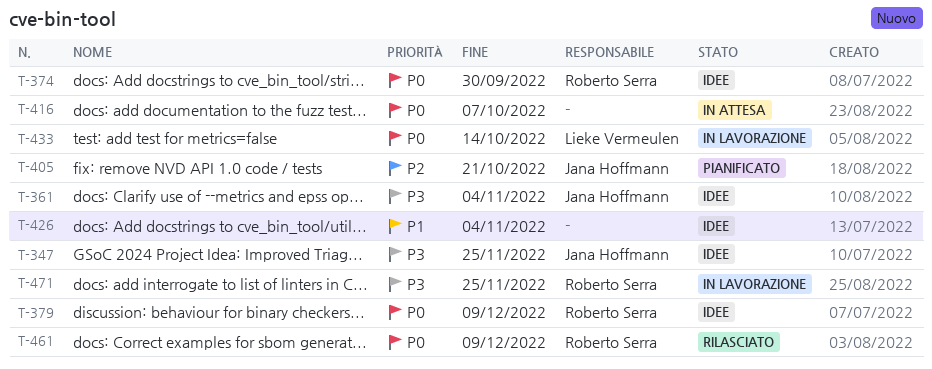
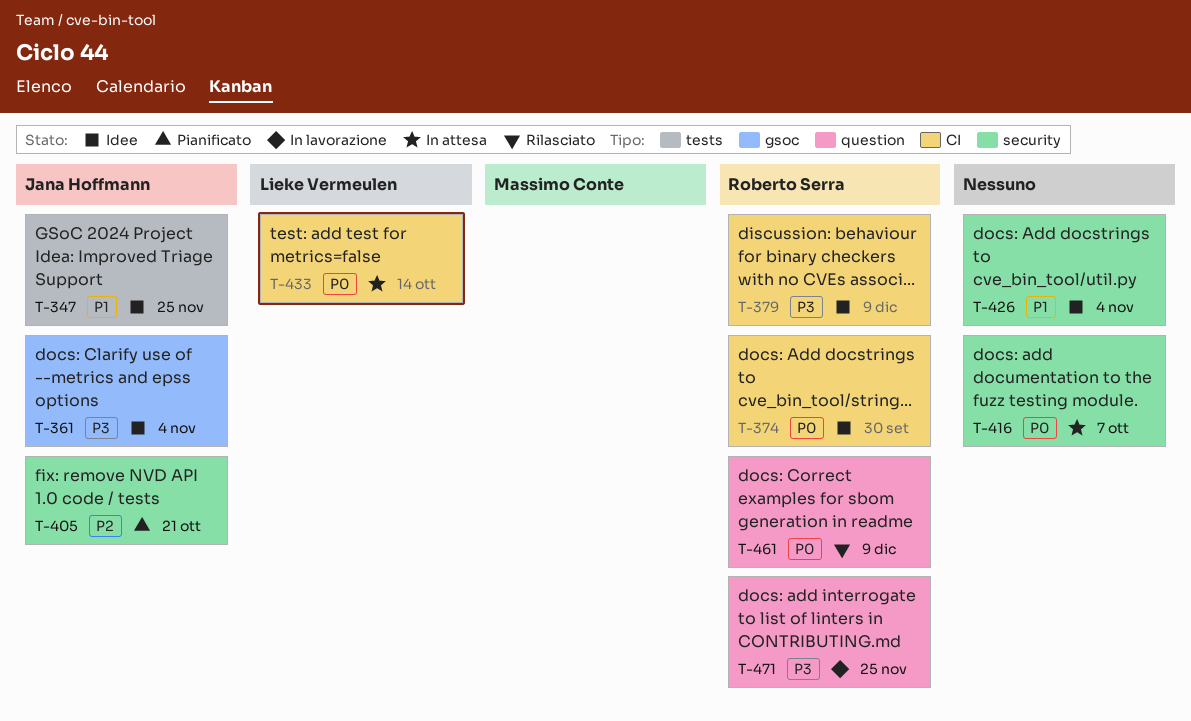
T-347, priority: P3 -> P1
T-379, priority: P0 -> P3
T-433, status: In lavorazione -> In attesa

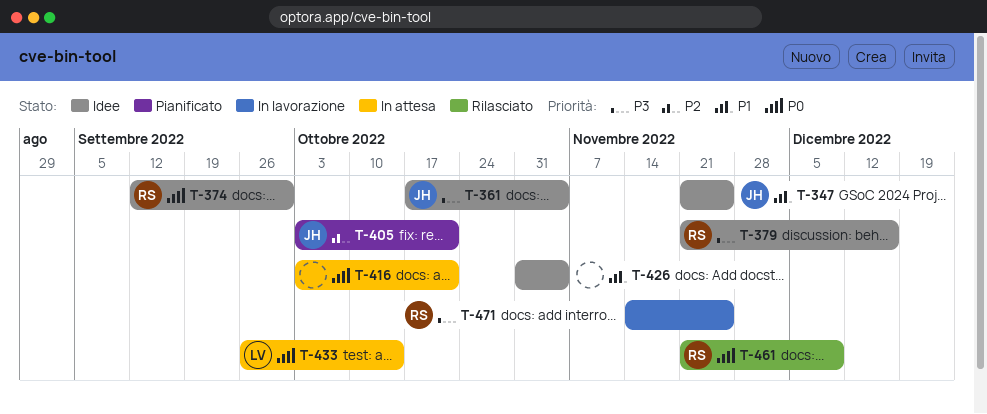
T-379, due: Dec 9 -> Dec 16
T-416, due: Oct 7 -> Oct 21

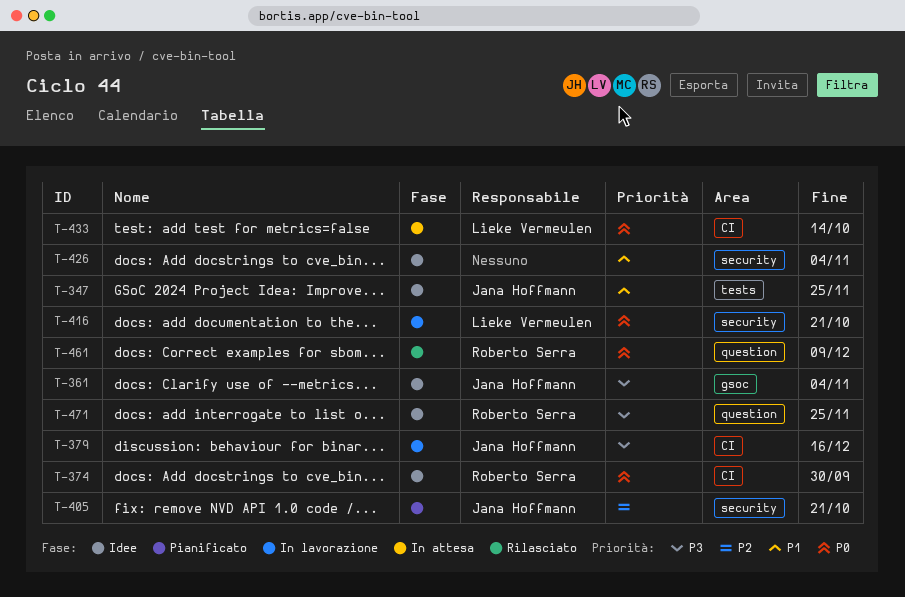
T-379, status: Idee -> In lavorazione
T-379, owner: Roberto Serra -> Jana Hoffmann
T-416, status: In attesa -> In lavorazione
T-416, owner: none -> Lieke Vermeulen
T-471, status: In lavorazione -> Idee

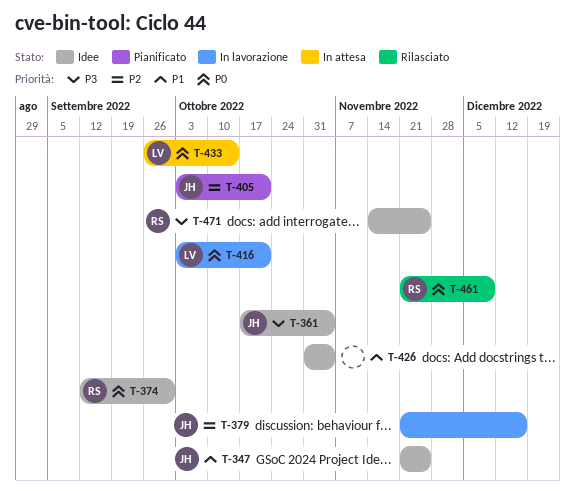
T-379, priority: P3 -> P2

